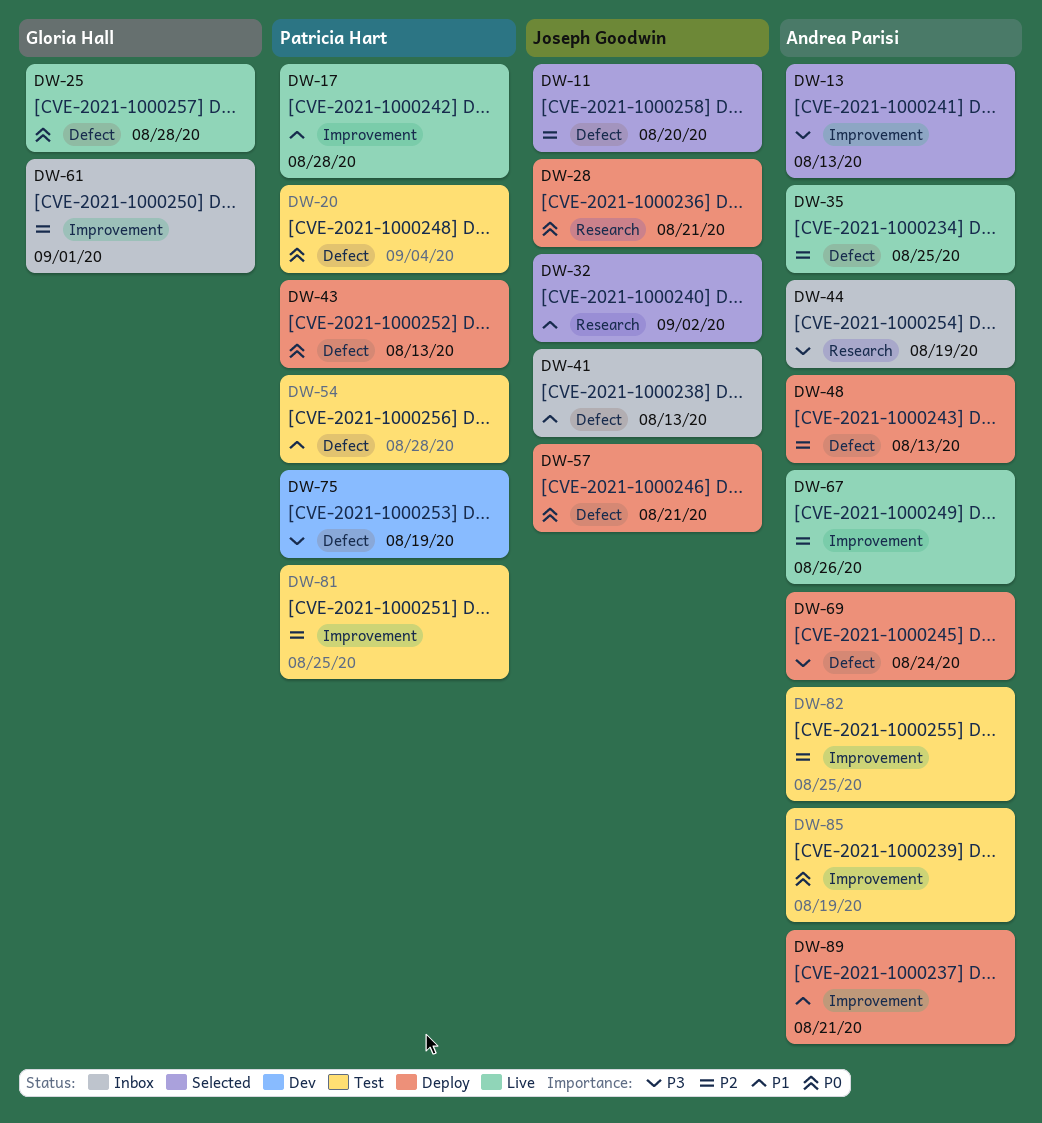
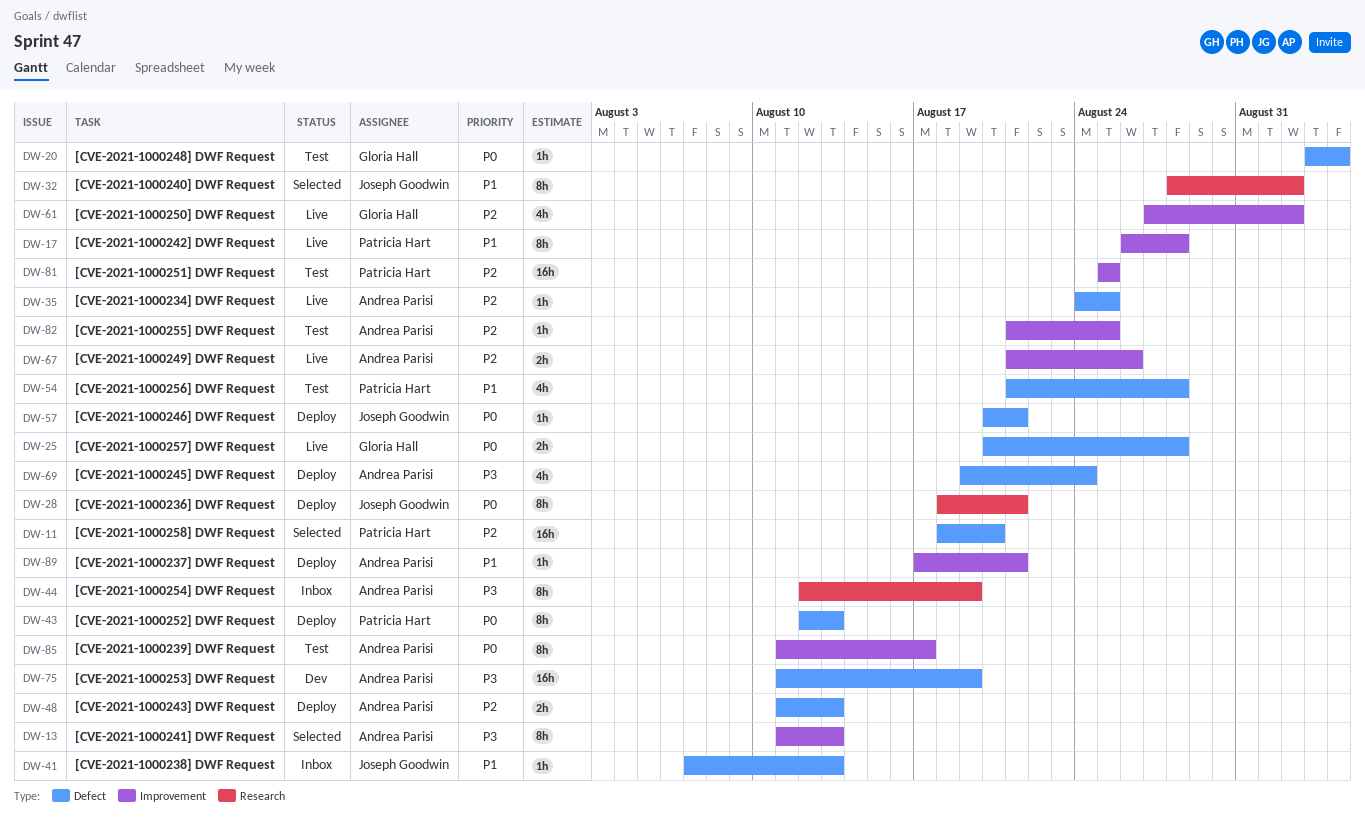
DW-11, owner: Joseph Goodwin -> Patricia Hart
DW-20, owner: Patricia Hart -> Gloria Hall
DW-61, status: Inbox -> Live
DW-61, due: Sep 1 -> Sep 2
DW-75, owner: Patricia Hart -> Andrea Parisi
DW-85, due: Aug 19 -> Aug 17

